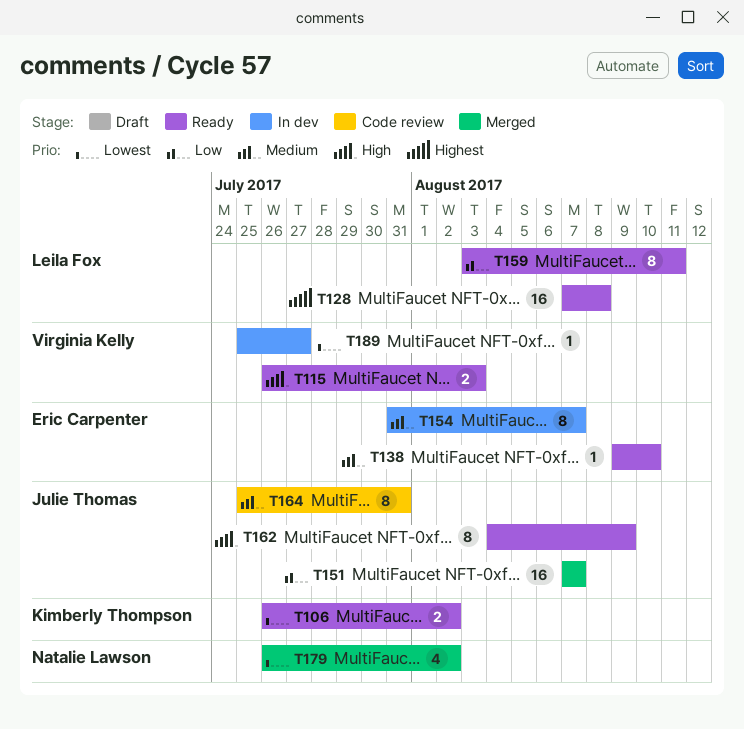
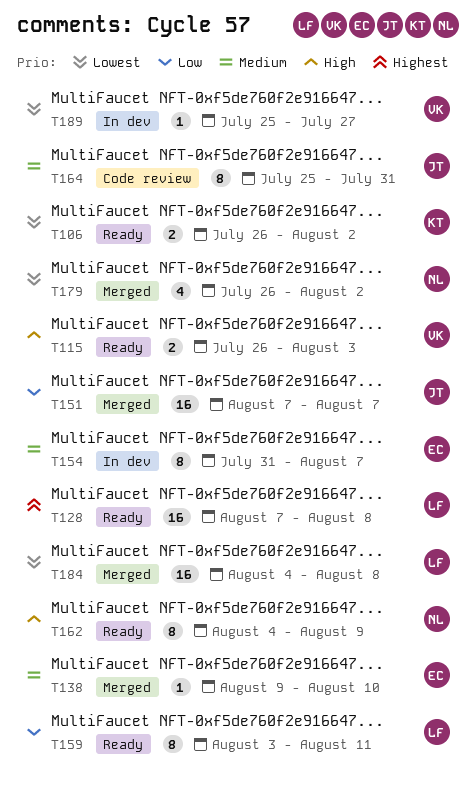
T138, status: Ready -> Merged
T162, owner: Julie Thomas -> Natalie Lawson
T184: none -> present

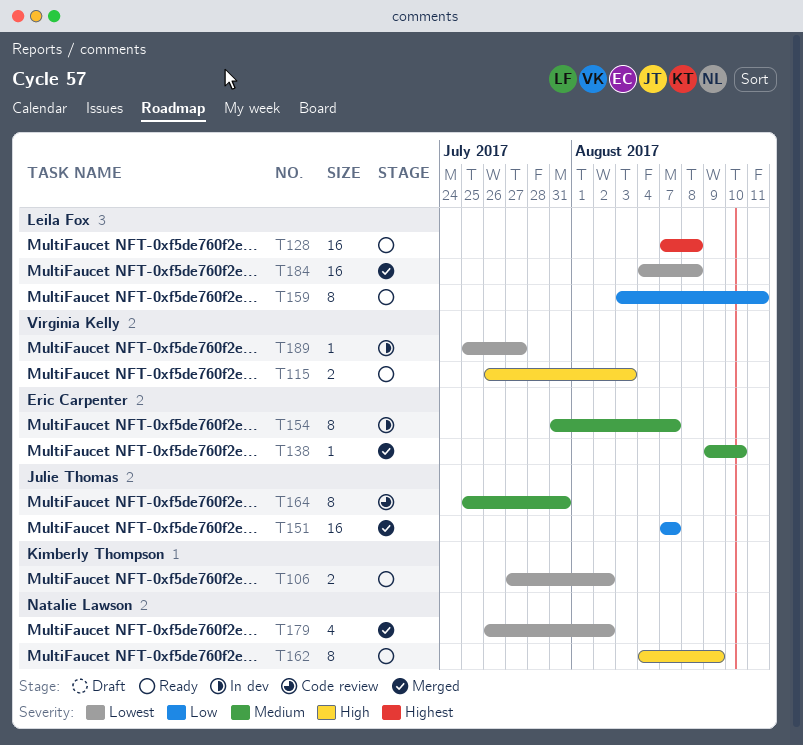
T106, start: Jul 26 -> Jul 27

